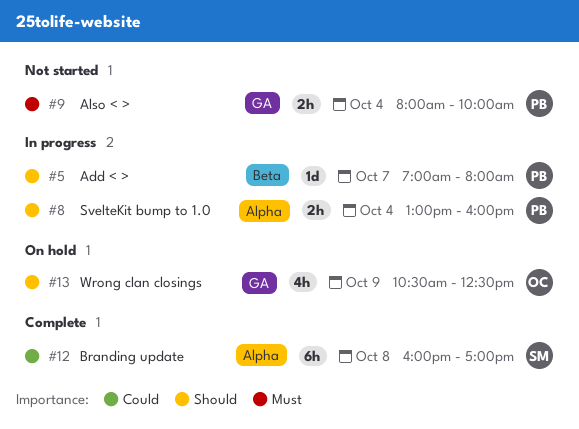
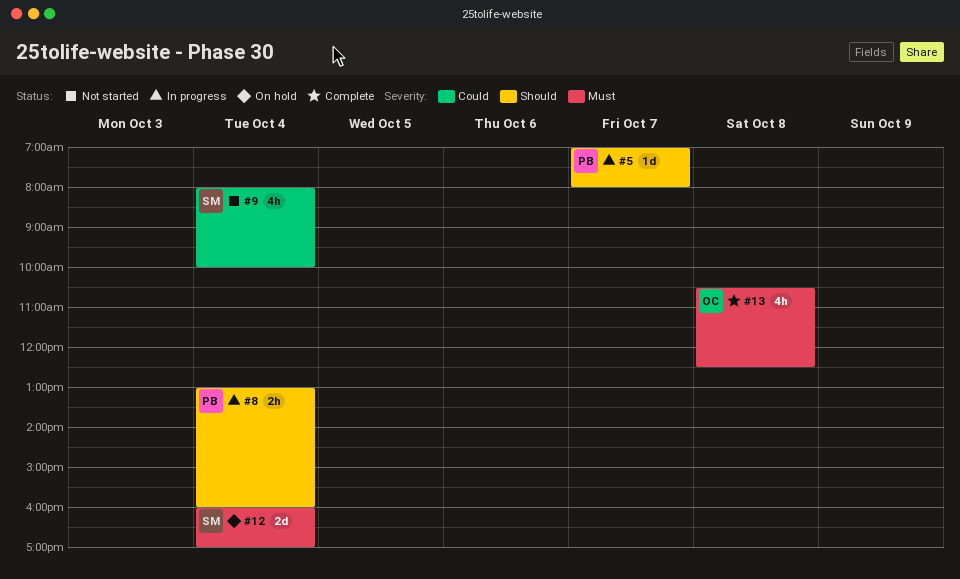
#9, owner: PB -> SM
#9, priority: Must -> Could
#9, estimate: 2h -> 4h
#12, status: Complete -> On hold
#12, priority: Could -> Must
#12, estimate: 6h -> 2d
#12, day: Oct 8 -> Oct 4
#13, status: On hold -> Complete
#13, priority: Should -> Must
#13, day: Oct 9 -> Oct 8

